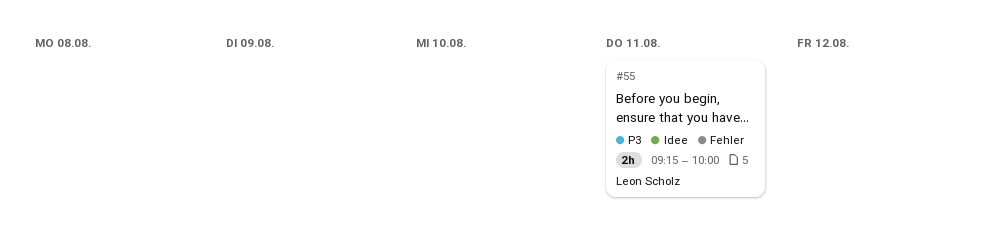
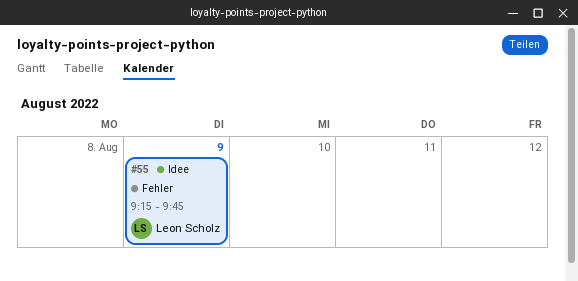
#55, day: Aug 11 -> Aug 9
#55, ends: 10:00 -> 09:45

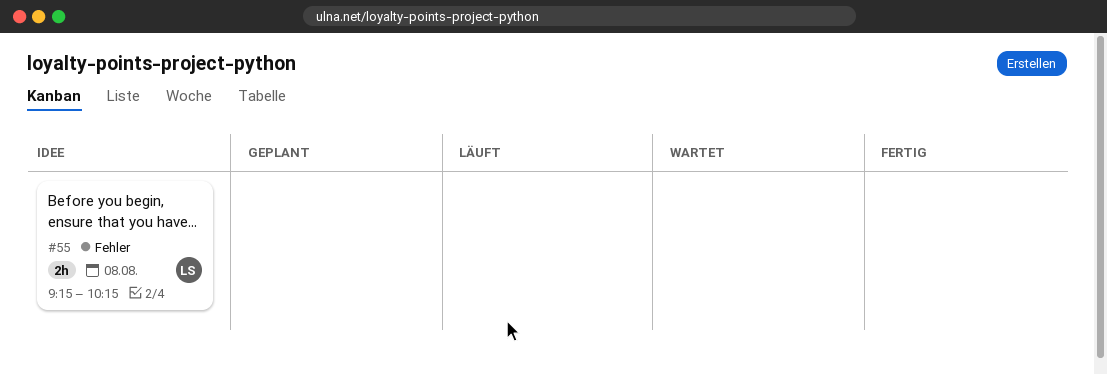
#55, day: Aug 9 -> Aug 8
#55, ends: 09:45 -> 10:15

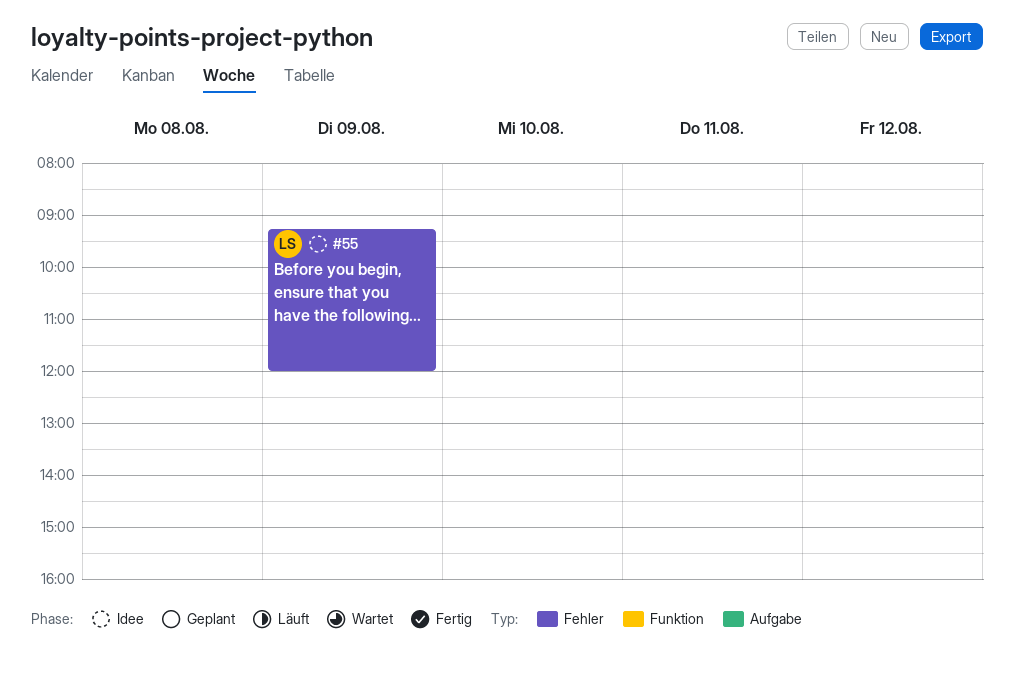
#55, day: Aug 8 -> Aug 9
#55, ends: 10:15 -> 12:00

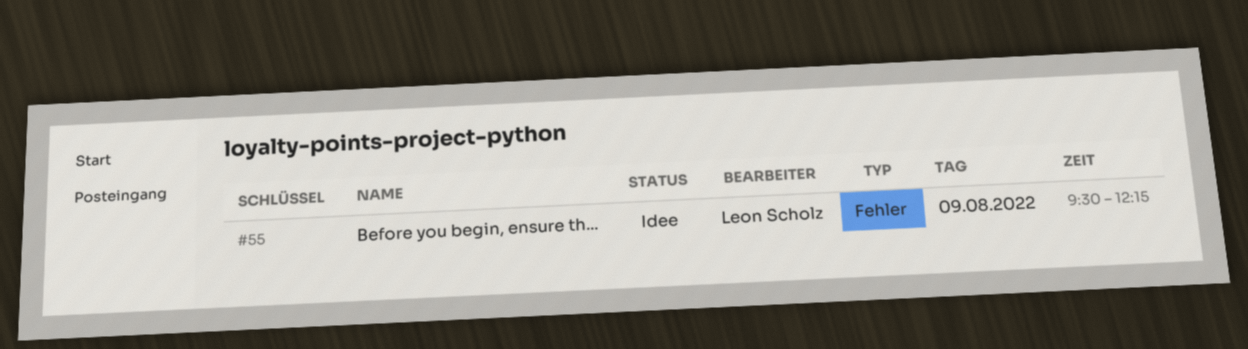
#55, begins: 09:15 -> 09:30
#55, ends: 12:00 -> 12:15

